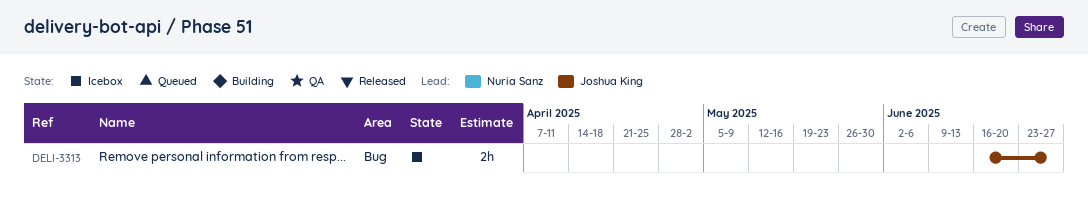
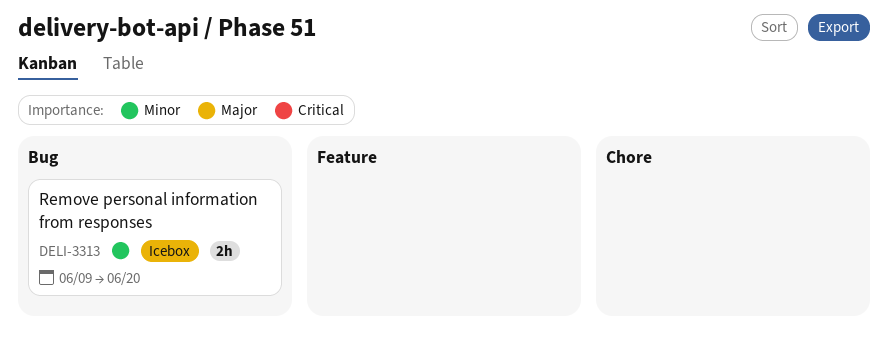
DELI-3313, start: Jun 16 -> Jun 9
DELI-3313, due: Jun 27 -> Jun 20

